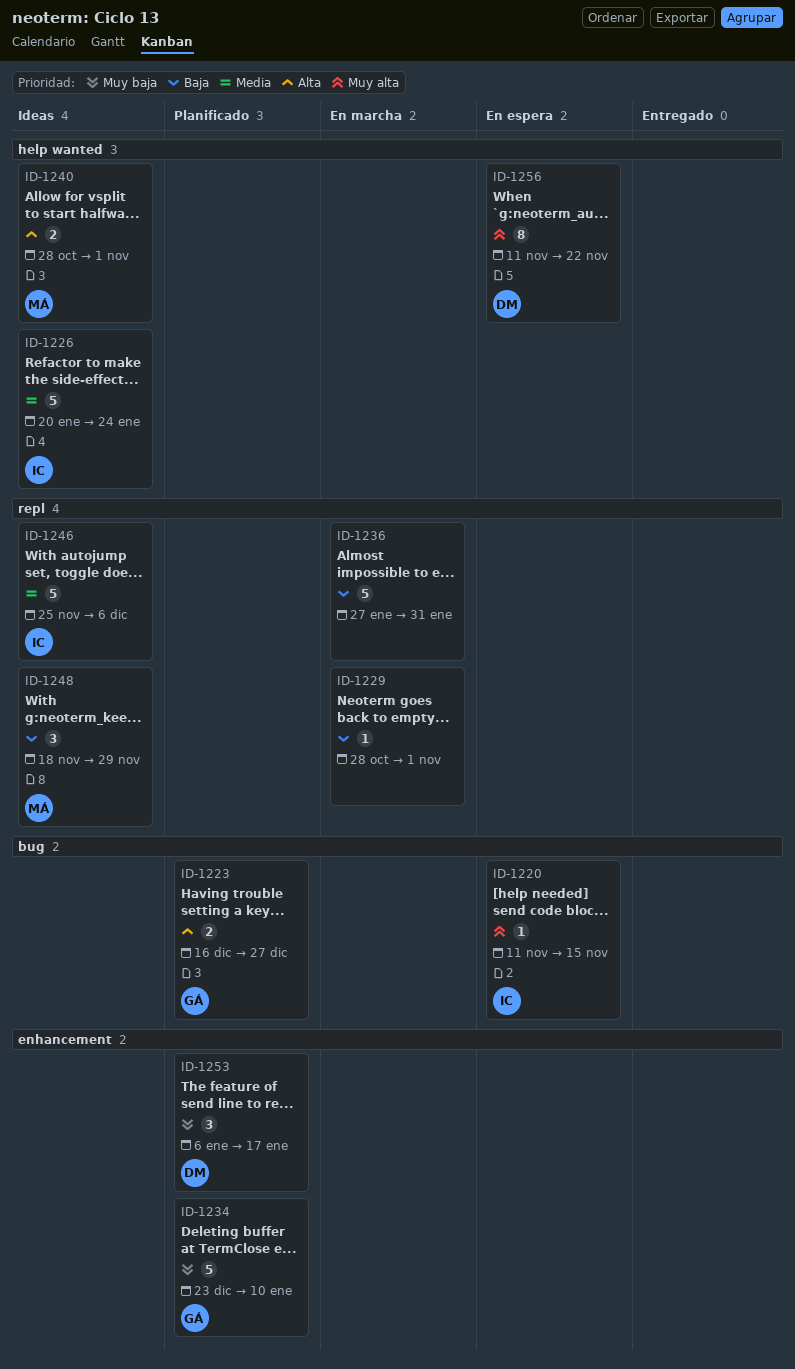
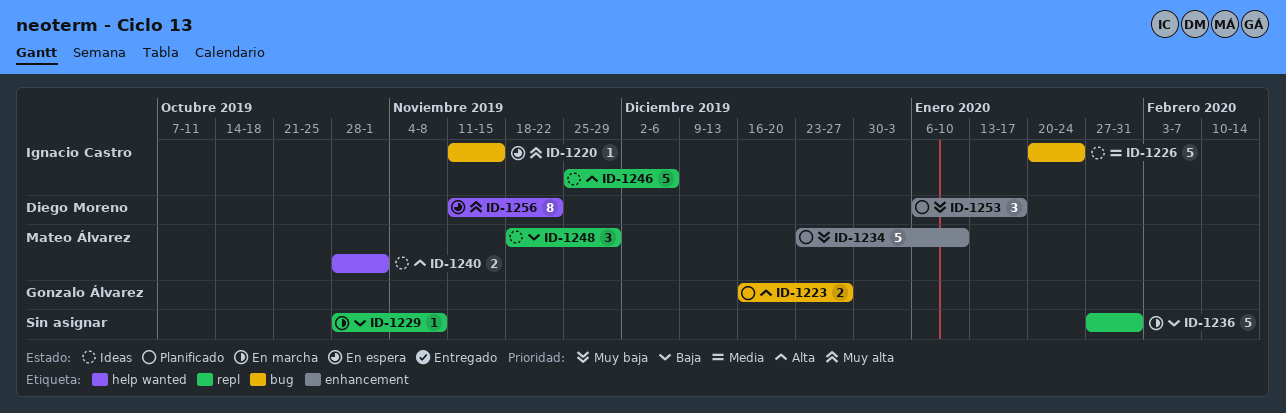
ID-1226, label: help wanted -> bug
ID-1229, due: Nov 1 -> Nov 8
ID-1234, owner: Gonzalo Álvarez -> Mateo Álvarez
ID-1246, priority: Media -> Alta

